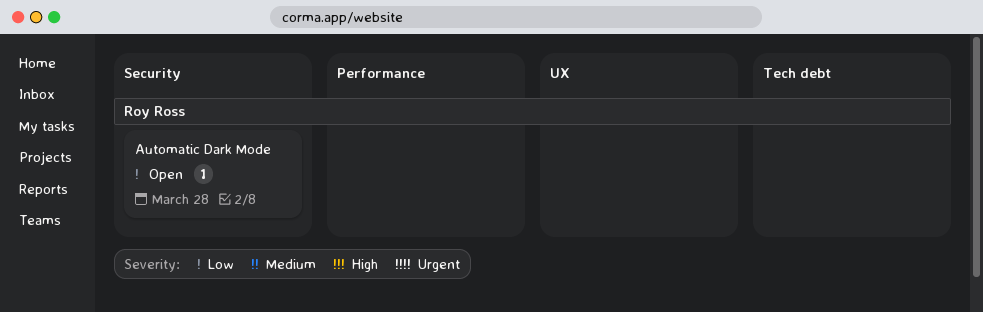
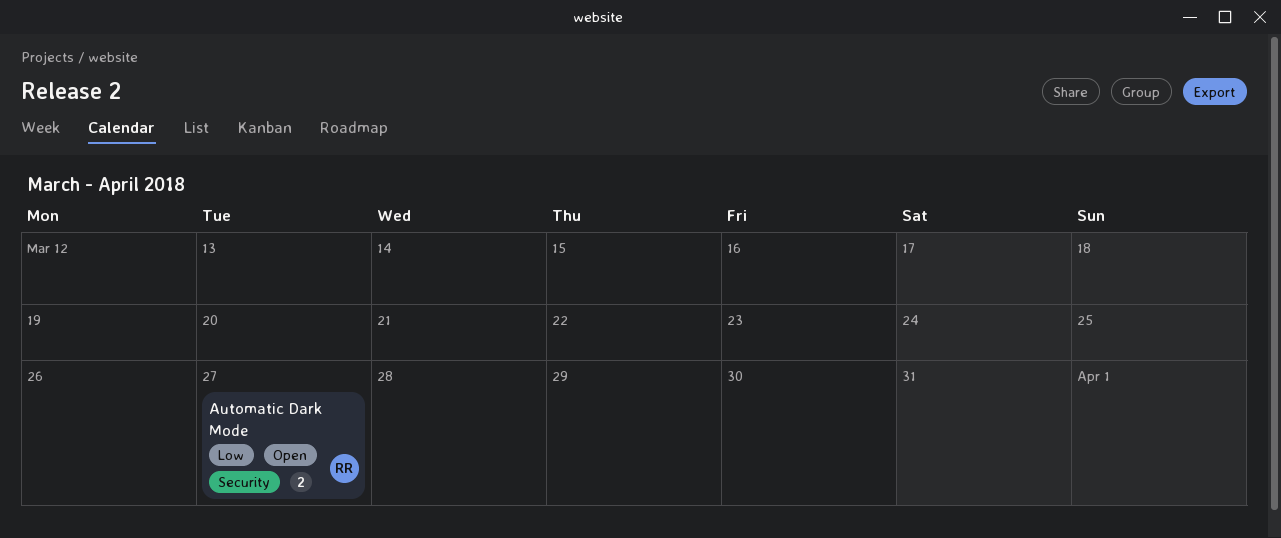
Automatic Dark Mode, estimate: 1 -> 2
Automatic Dark Mode, due: Mar 28 -> Mar 27

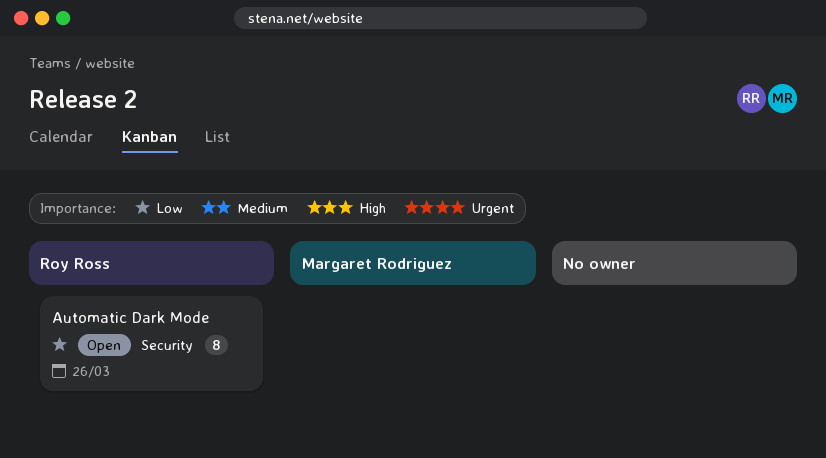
Automatic Dark Mode, estimate: 2 -> 8
Automatic Dark Mode, due: Mar 27 -> Mar 26

